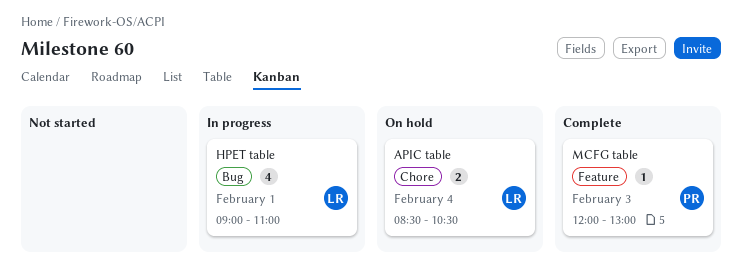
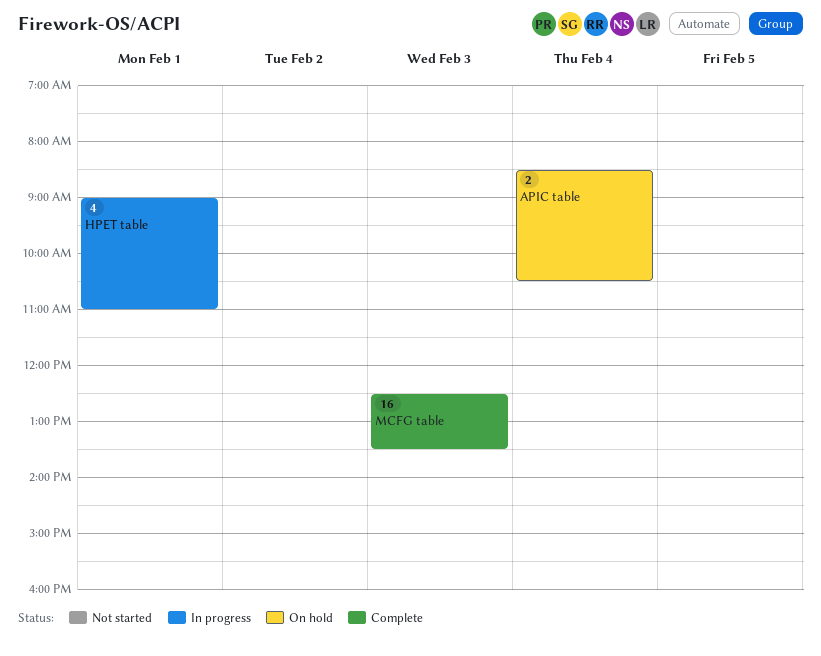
MCFG table, estimate: 1 -> 16
MCFG table, begins: 12:00 -> 12:30
MCFG table, ends: 13:00 -> 13:30

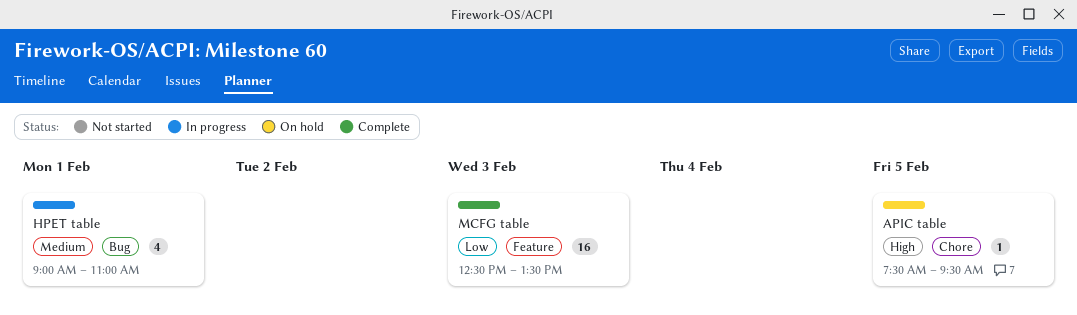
APIC table, estimate: 2 -> 1
APIC table, day: Feb 4 -> Feb 5
APIC table, begins: 08:30 -> 07:30
APIC table, ends: 10:30 -> 09:30

